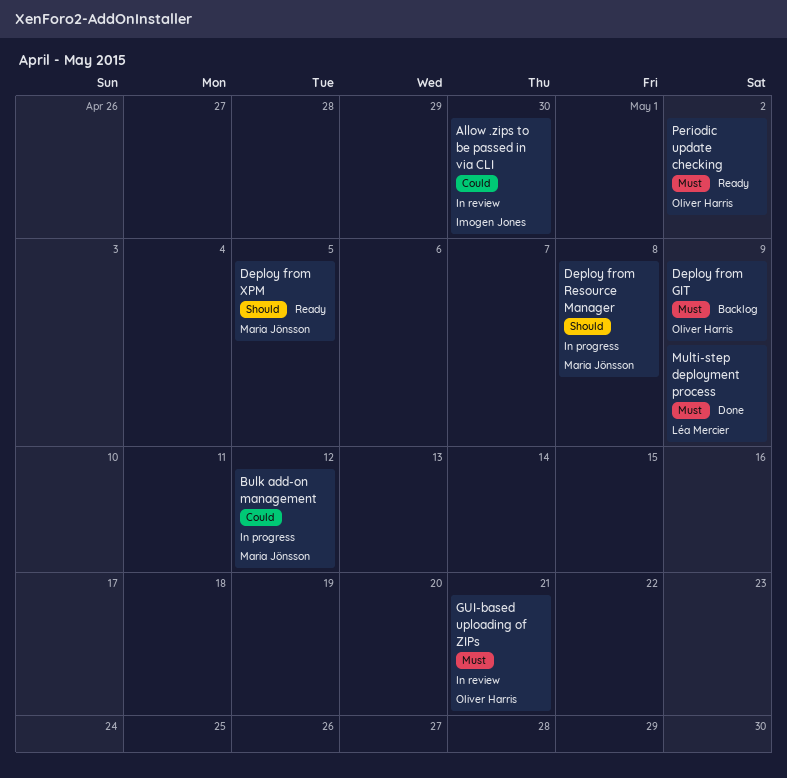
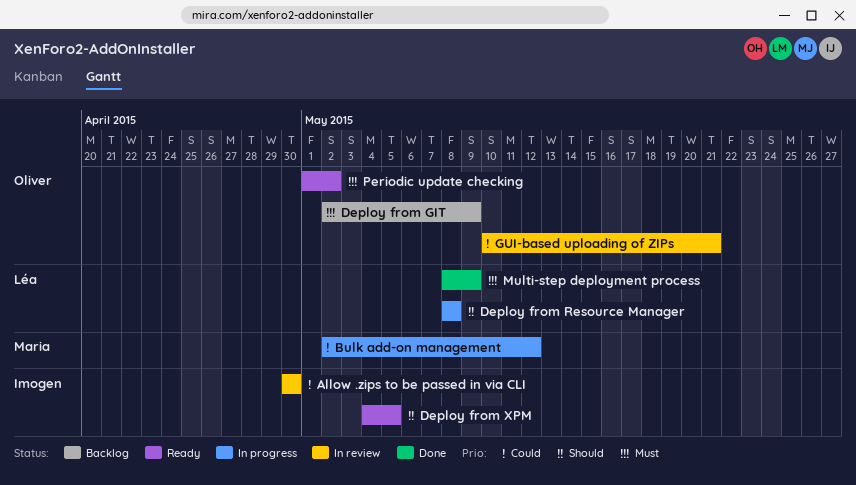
Deploy from Resource Manager, owner: Maria Jönsson -> Léa Mercier
Deploy from XPM, owner: Maria Jönsson -> Imogen Jones
GUI-based uploading of ZIPs, priority: Must -> Could

